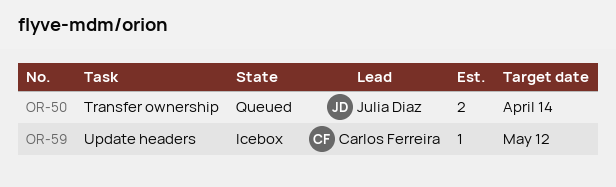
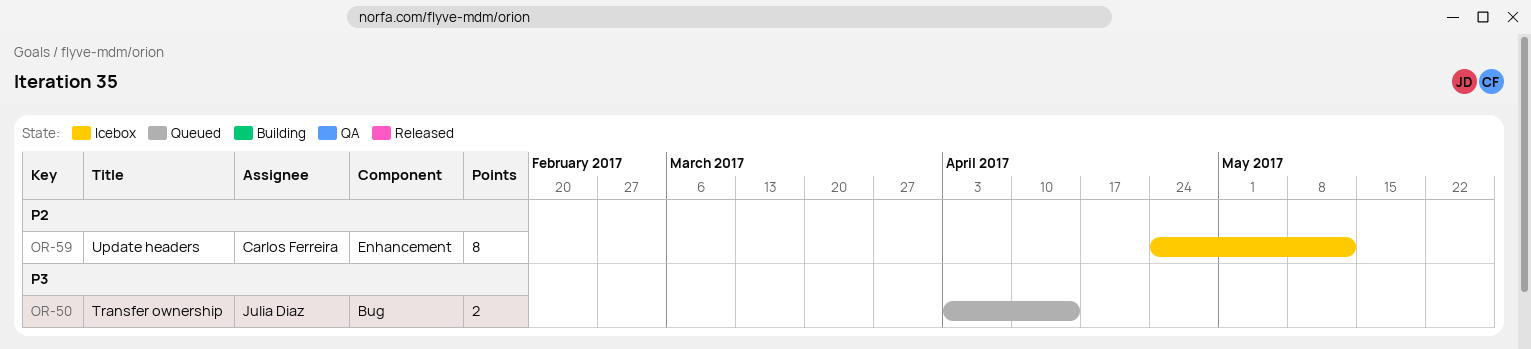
OR-59, estimate: 1 -> 8

